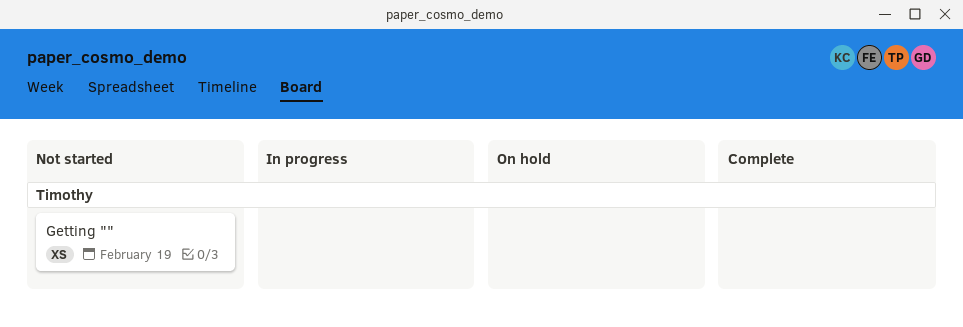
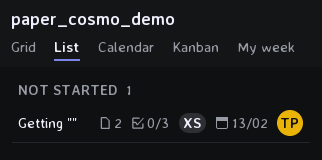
Getting "", due: Feb 19 -> Feb 13

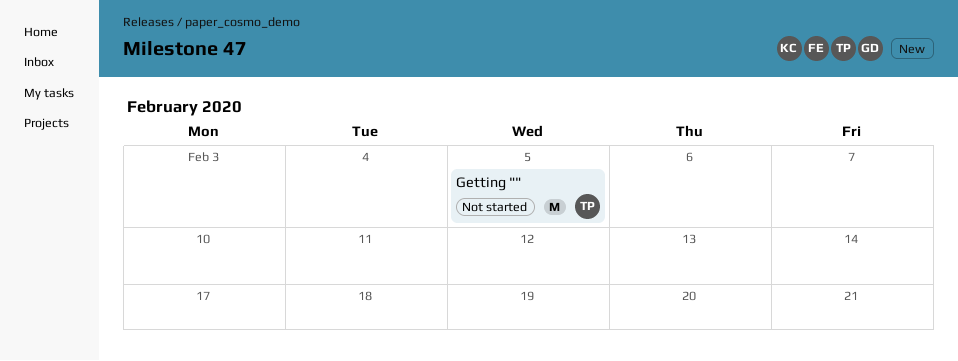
Getting "", estimate: XS -> M
Getting "", due: Feb 13 -> Feb 5

